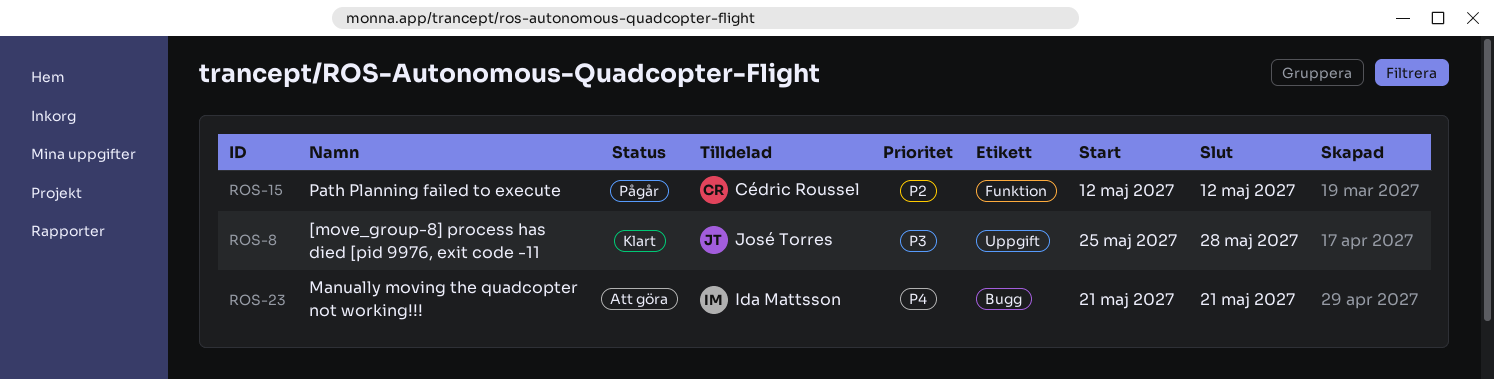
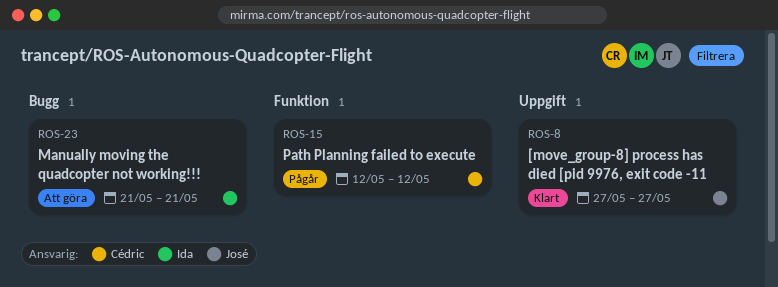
ROS-8, start: May 25 -> May 27
ROS-8, due: May 28 -> May 27

